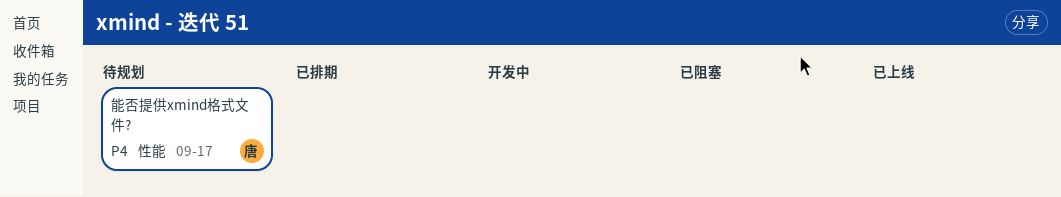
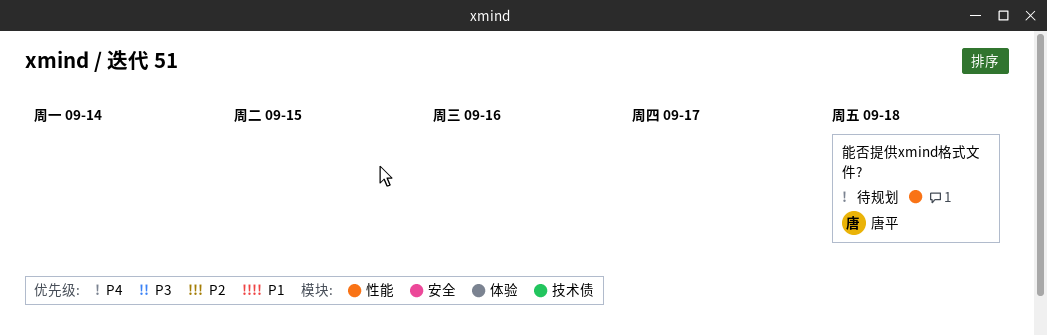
能否提供xmind格式文件?, due: Sep 17 -> Sep 18

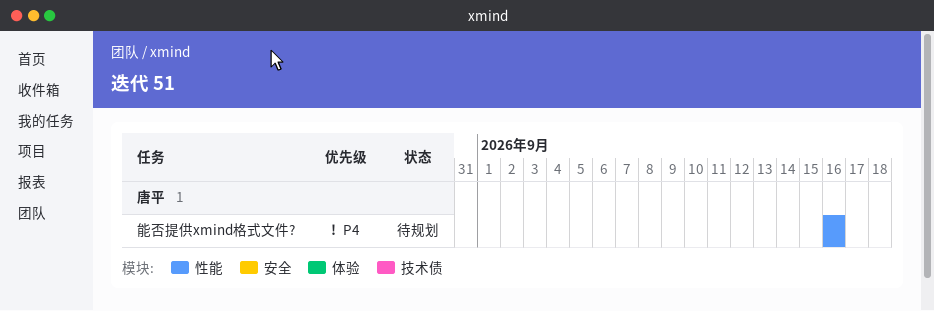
能否提供xmind格式文件?, due: Sep 18 -> Sep 16

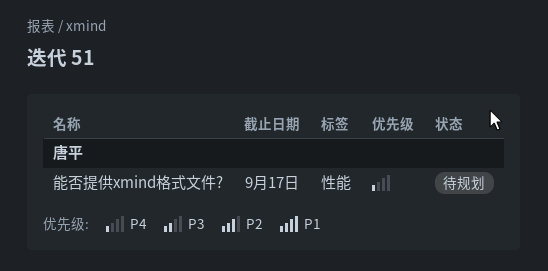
能否提供xmind格式文件?, due: Sep 16 -> Sep 17

